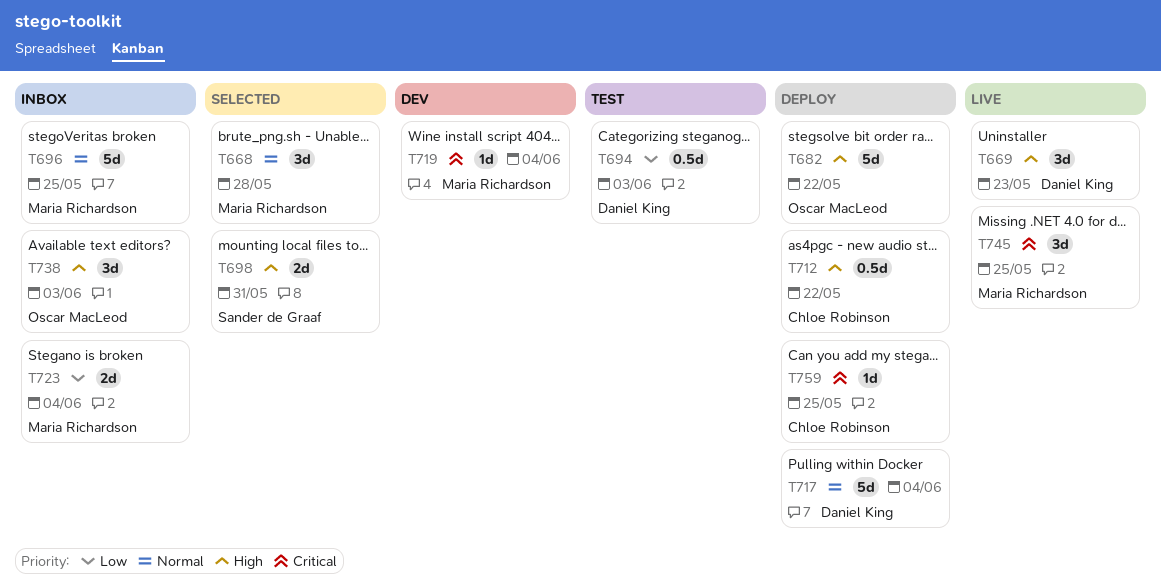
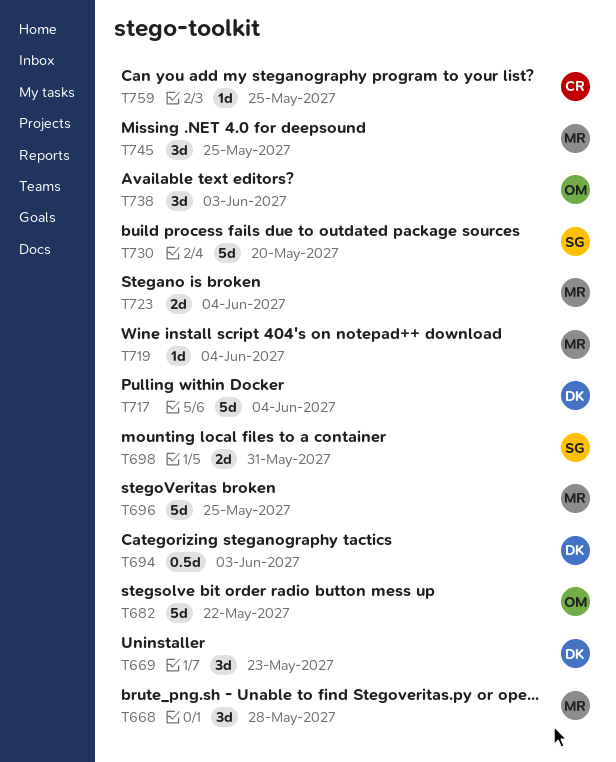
T712: present -> none
T730: none -> present

